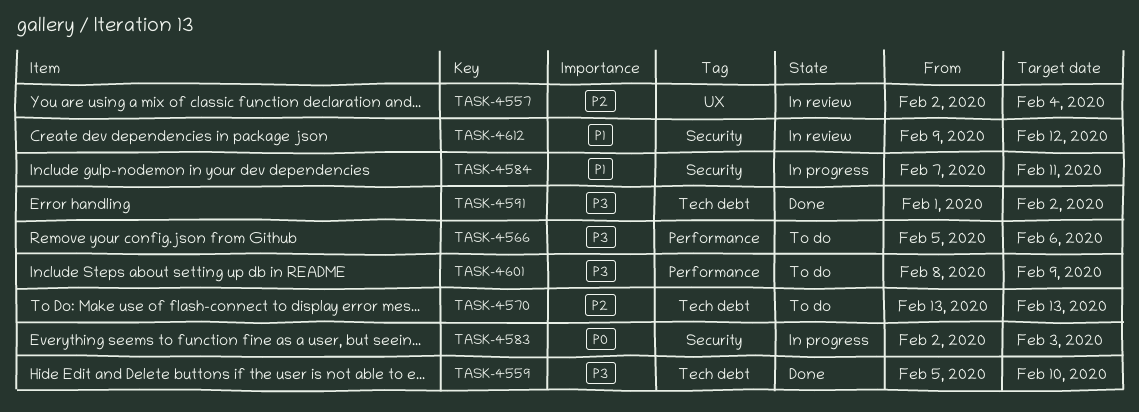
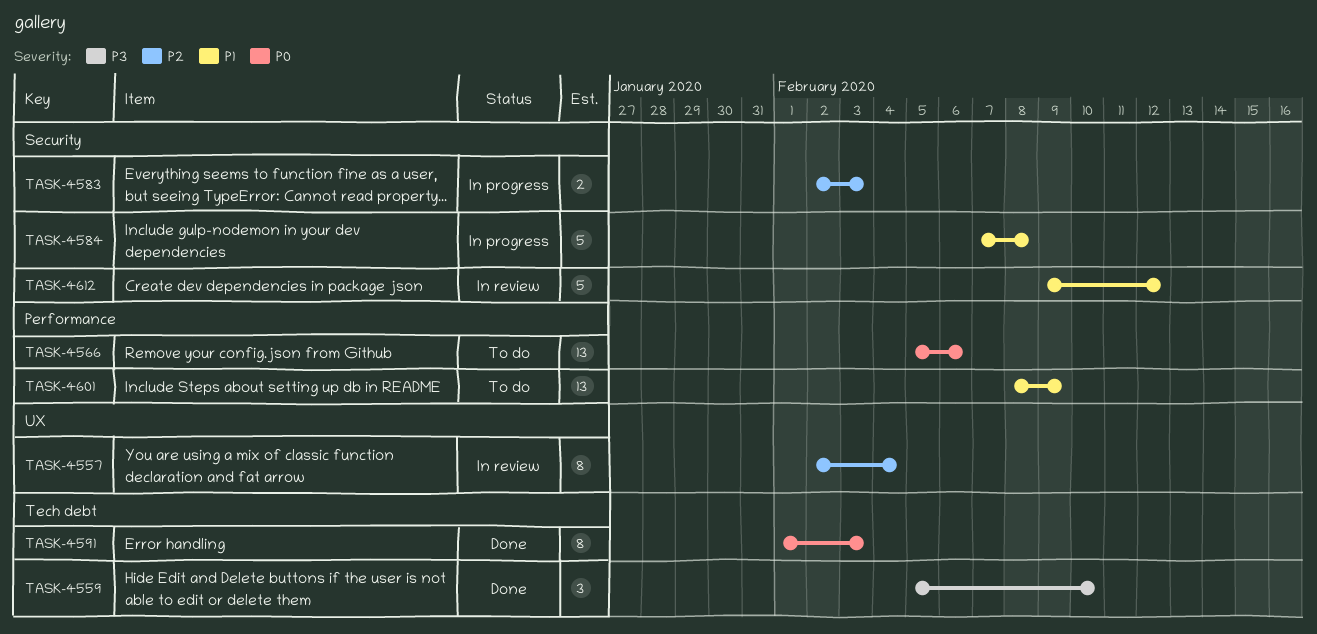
TASK-4566, priority: P3 -> P0
TASK-4570: present -> none
TASK-4583, priority: P0 -> P2
TASK-4584, due: Feb 11 -> Feb 8
TASK-4591, priority: P3 -> P0
TASK-4591, due: Feb 2 -> Feb 3
TASK-4601, priority: P3 -> P1

